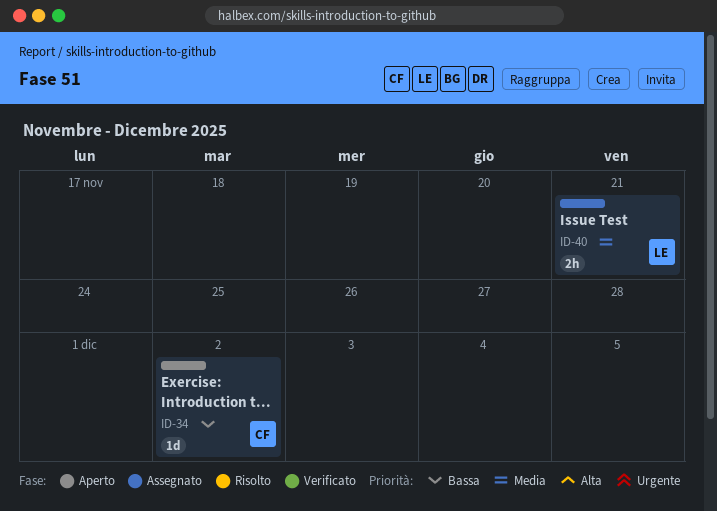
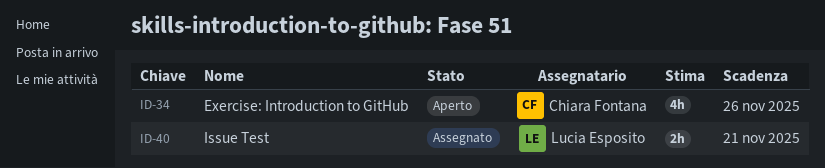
ID-34, estimate: 1d -> 4h
ID-34, due: Dec 2 -> Nov 26

